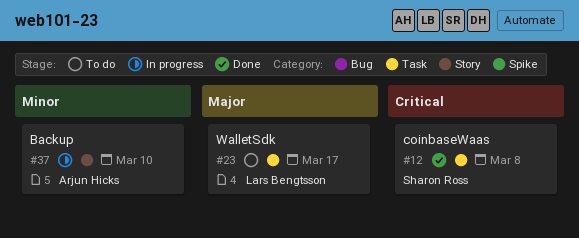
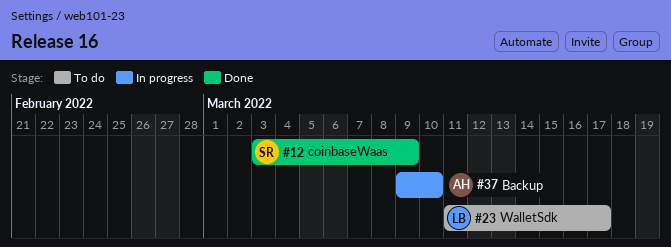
#12, due: Mar 8 -> Mar 9

